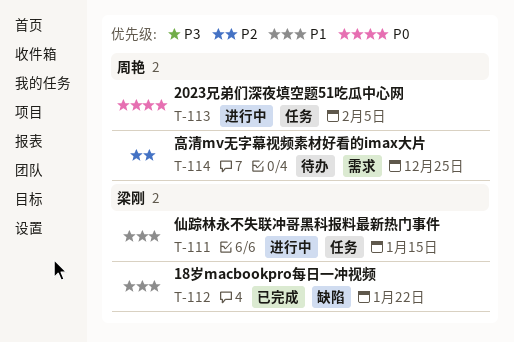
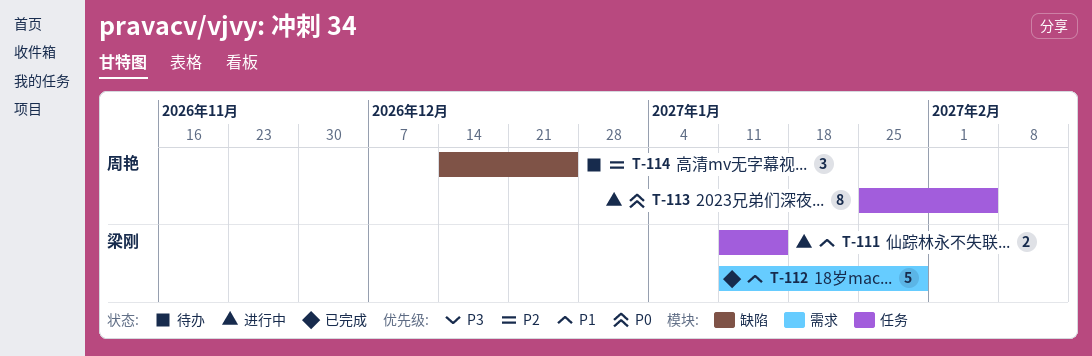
T-112, label: 缺陷 -> 需求
T-112, due: Jan 22 -> Jan 29
T-114, label: 需求 -> 缺陷

